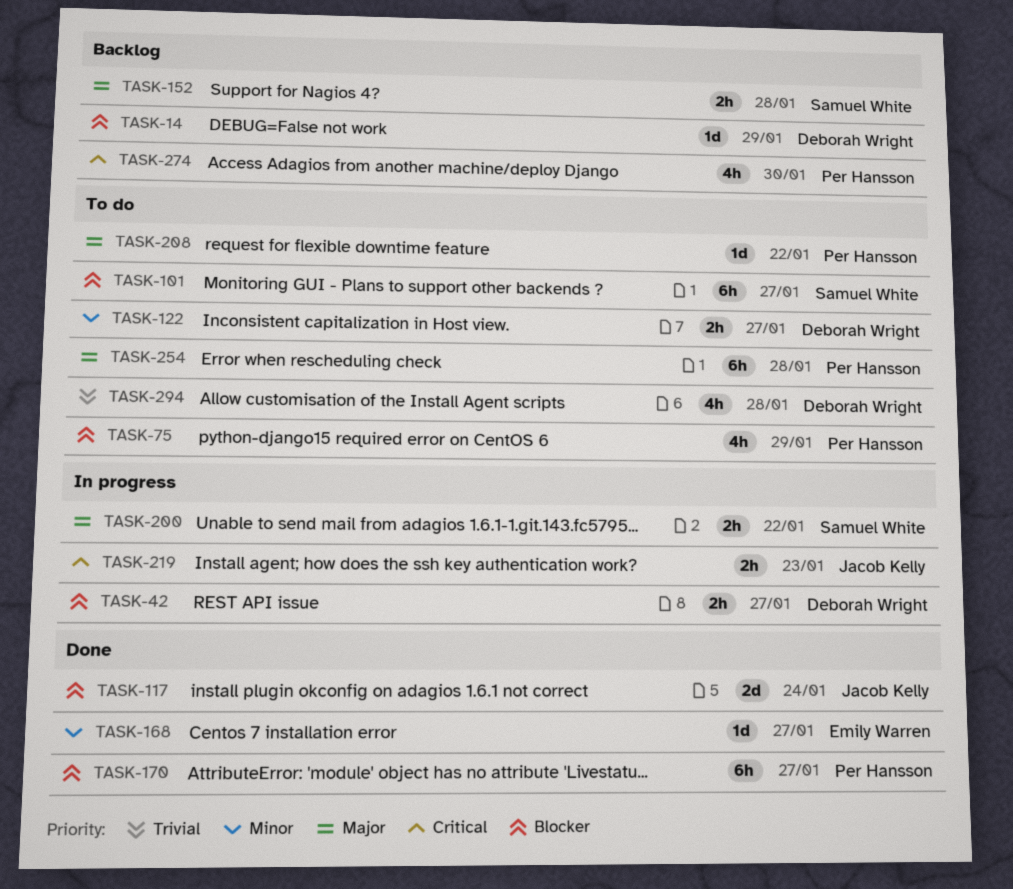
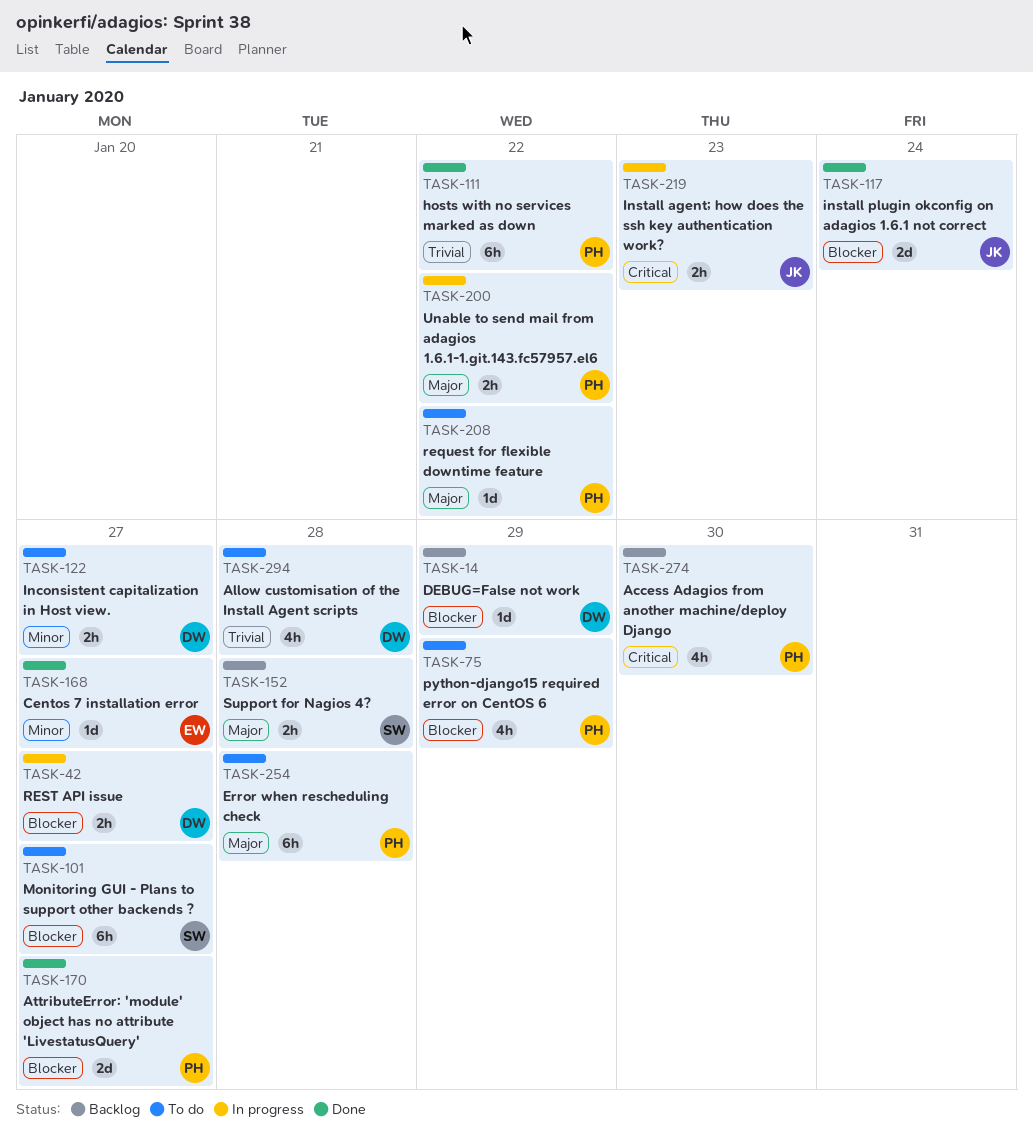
TASK-111: none -> present
TASK-170, estimate: 6h -> 2d
TASK-200, owner: Samuel White -> Per Hansson

